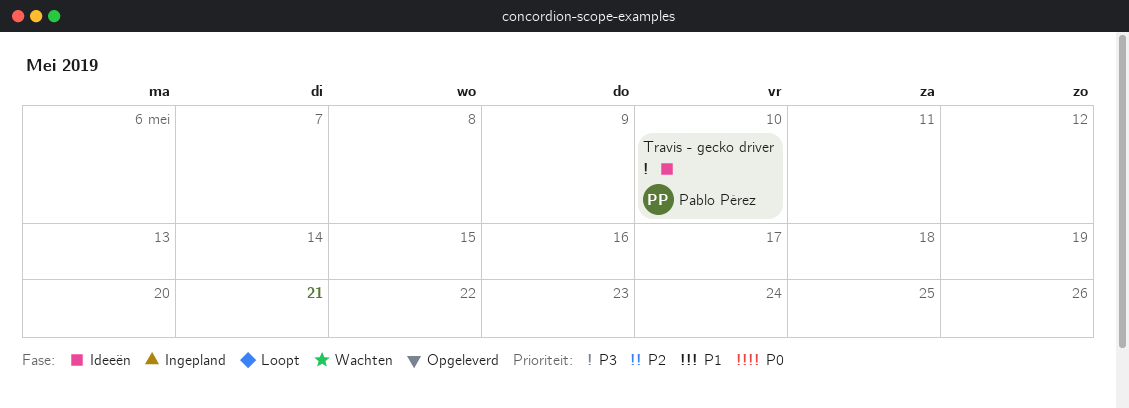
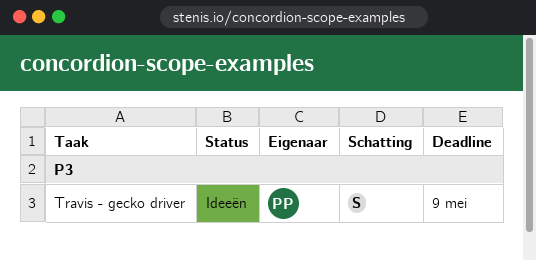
Travis - gecko driver, due: May 10 -> May 9

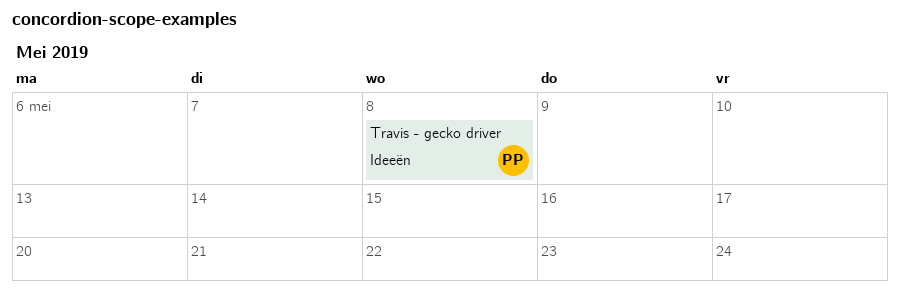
Travis - gecko driver, due: May 9 -> May 8

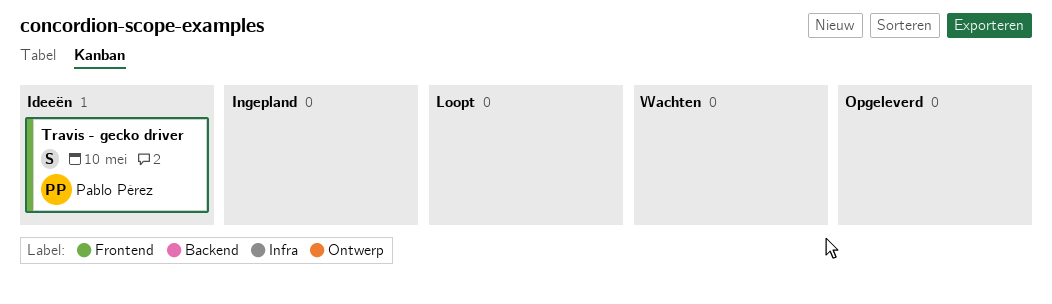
Travis - gecko driver, due: May 8 -> May 10

